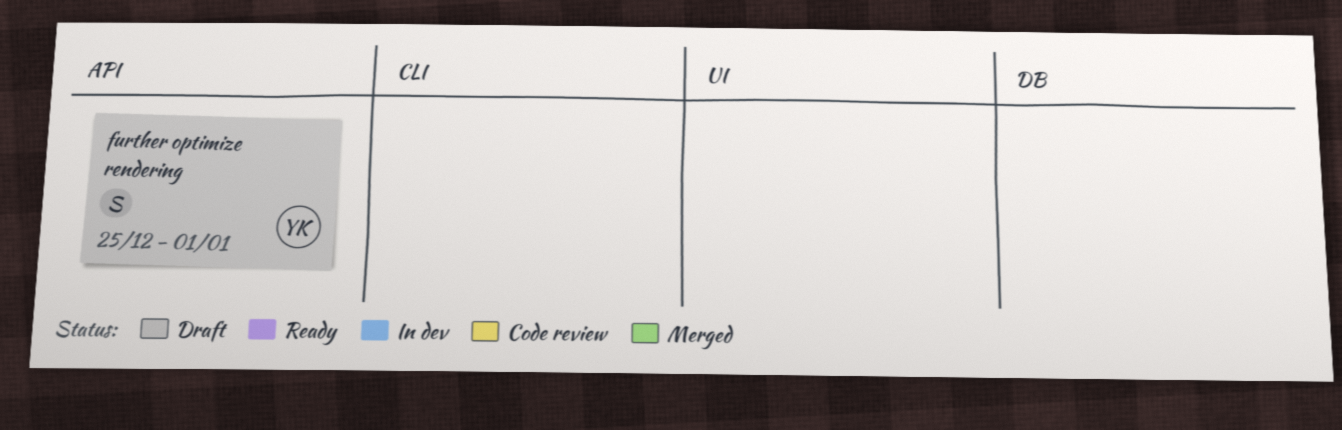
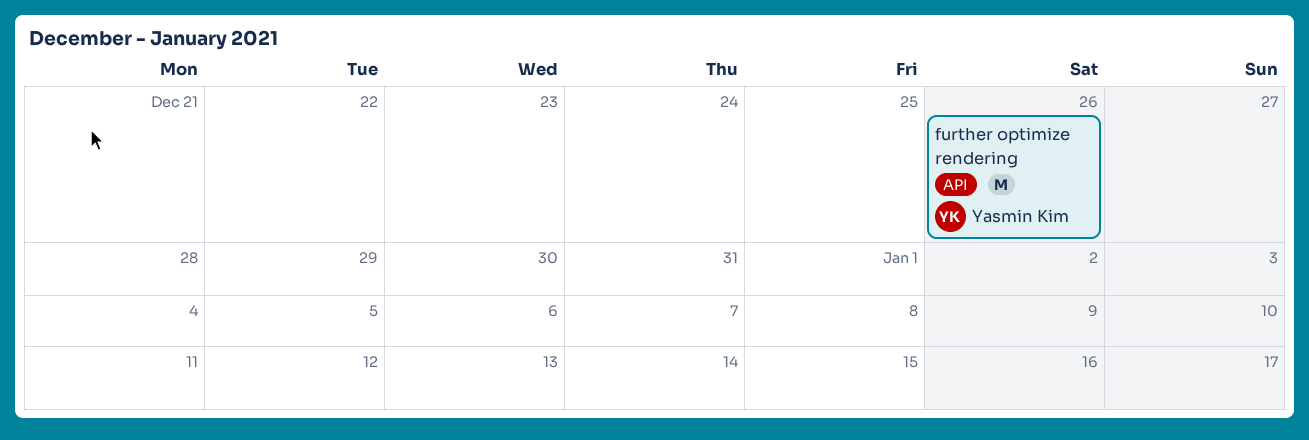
further optimize rendering, estimate: S -> M
further optimize rendering, due: Jan 1 -> Dec 26

